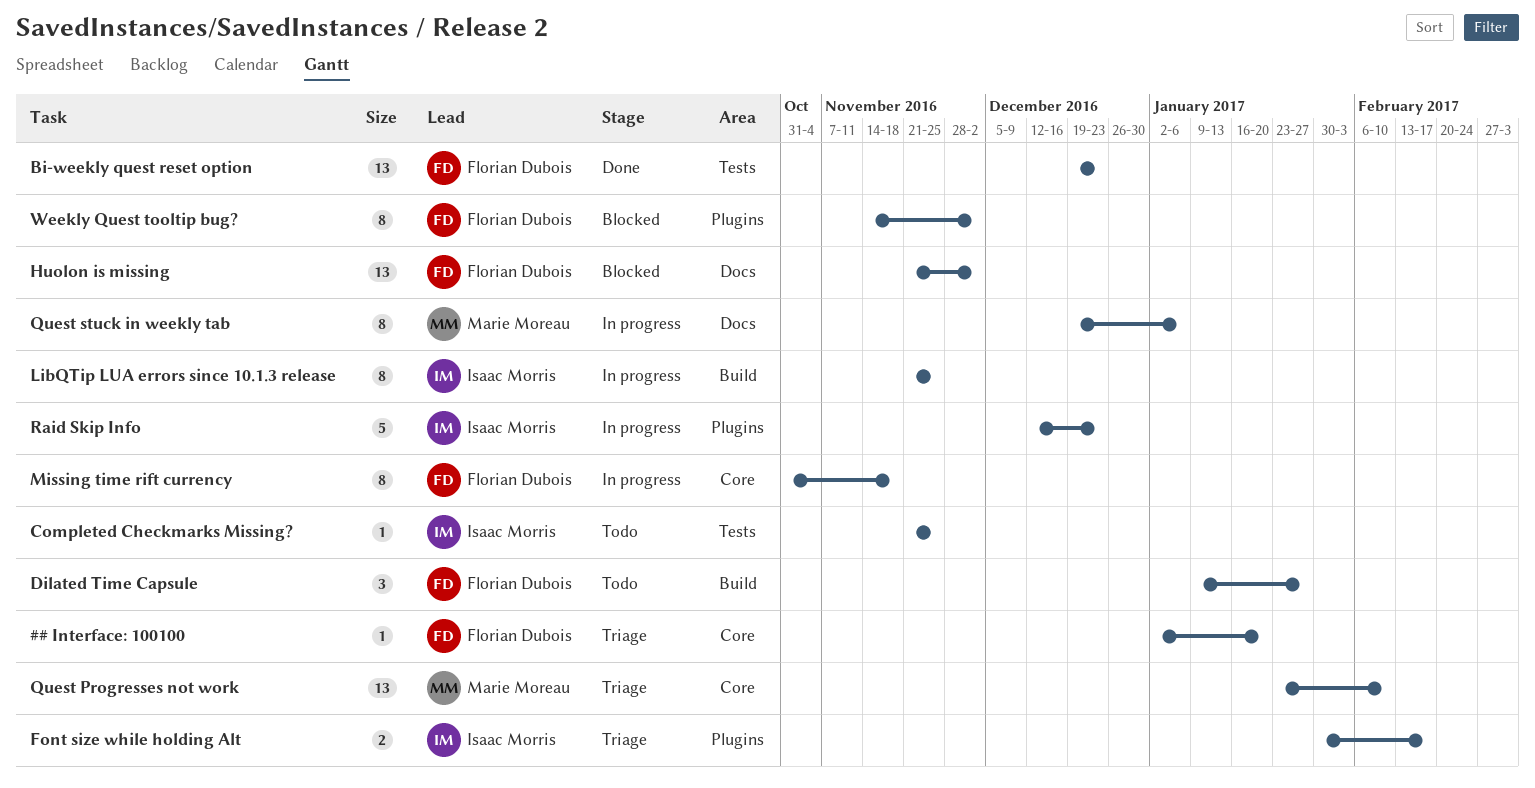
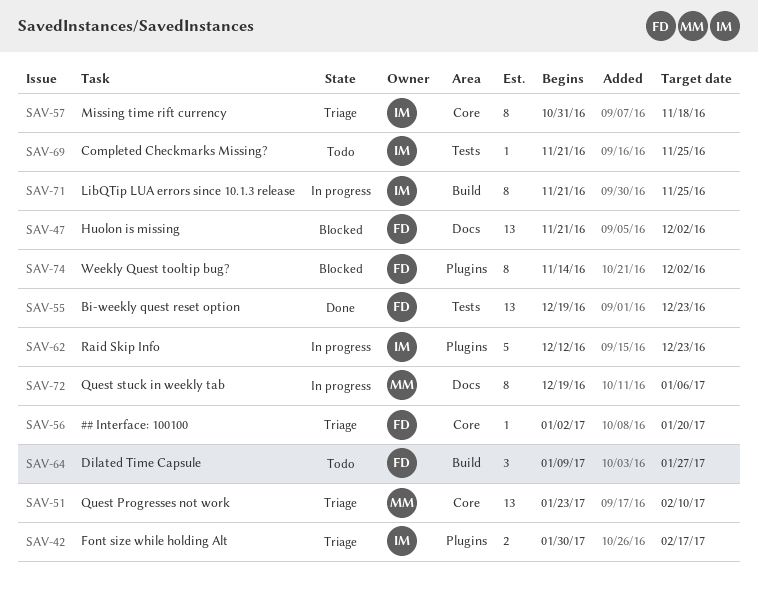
Missing time rift currency, status: In progress -> Triage
Missing time rift currency, owner: Florian Dubois -> Isaac Morris

